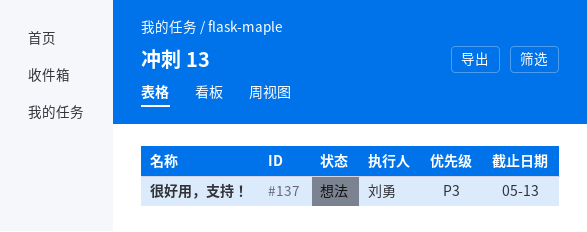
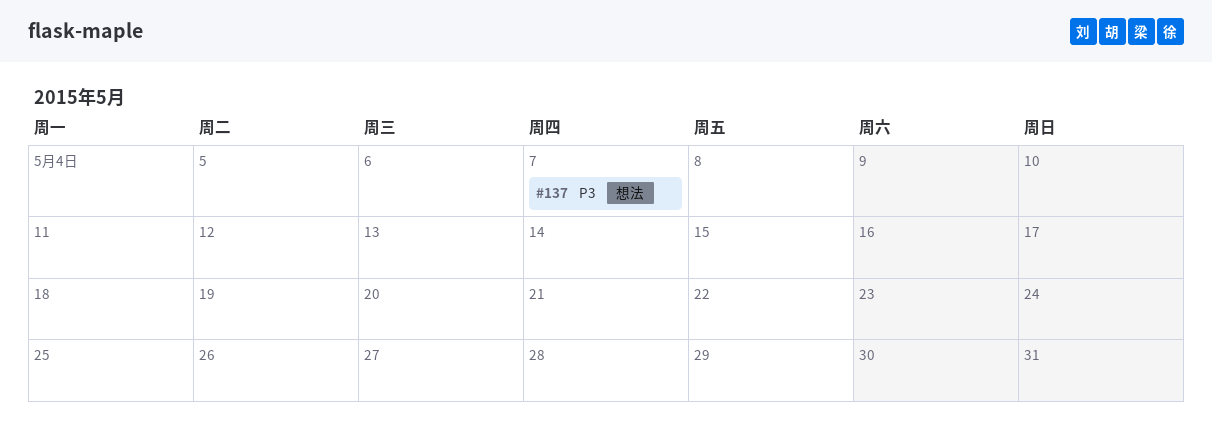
#137, due: May 13 -> May 7

